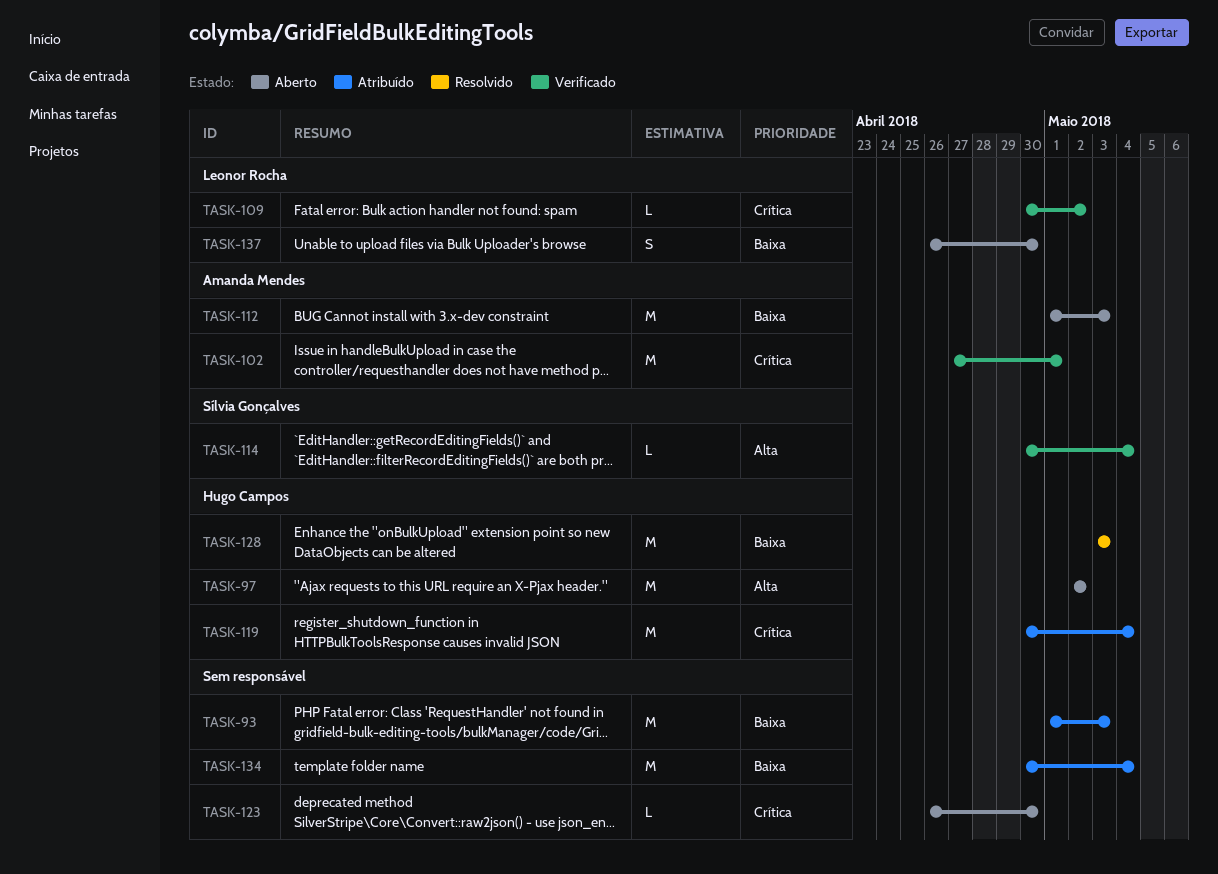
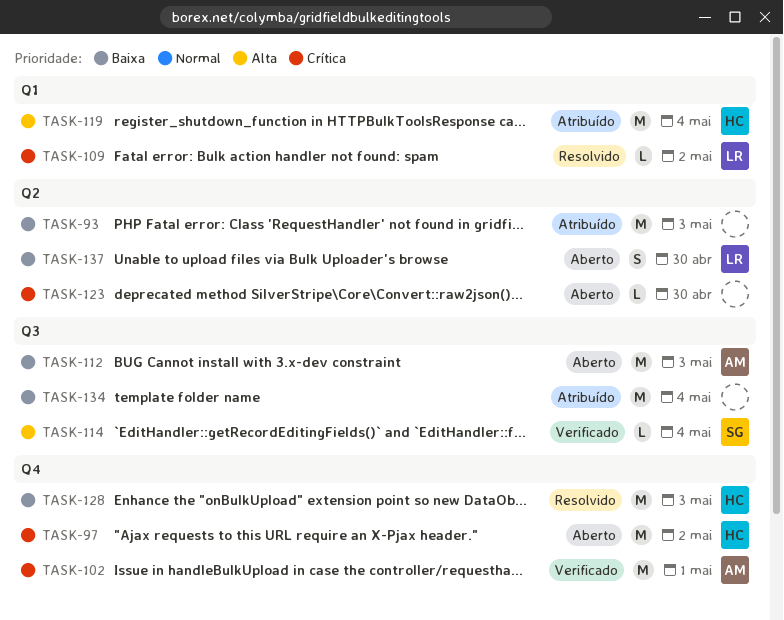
TASK-97, priority: Alta -> Crítica
TASK-109, status: Verificado -> Resolvido
TASK-119, priority: Crítica -> Alta

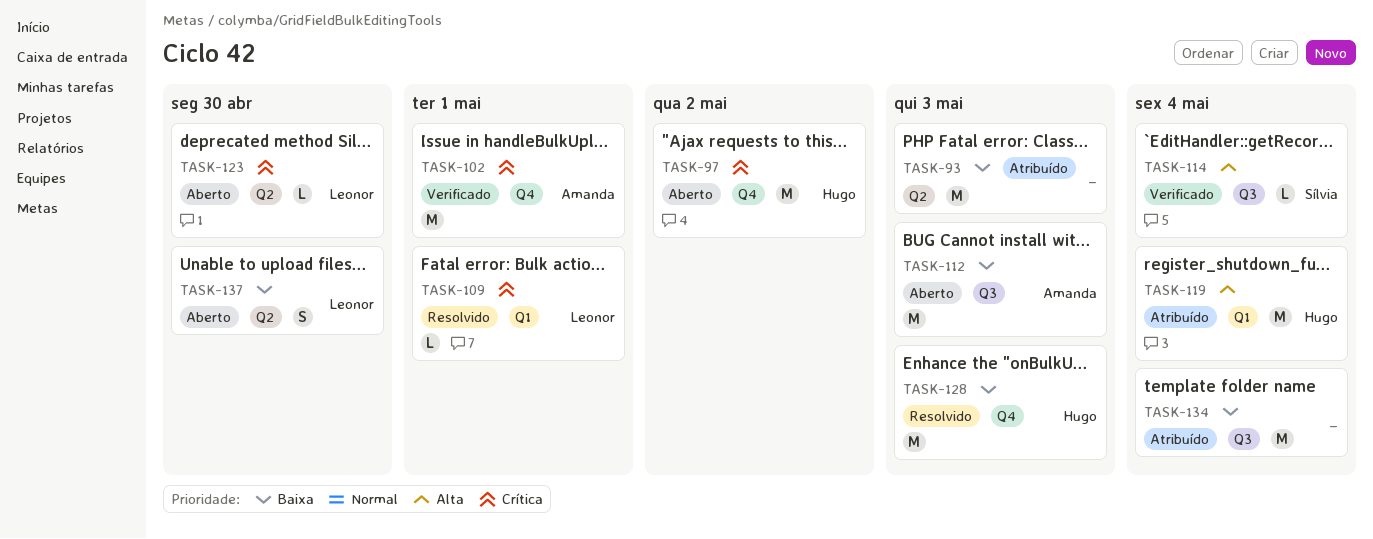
TASK-109, due: May 2 -> May 1
TASK-123, owner: none -> Leonor

